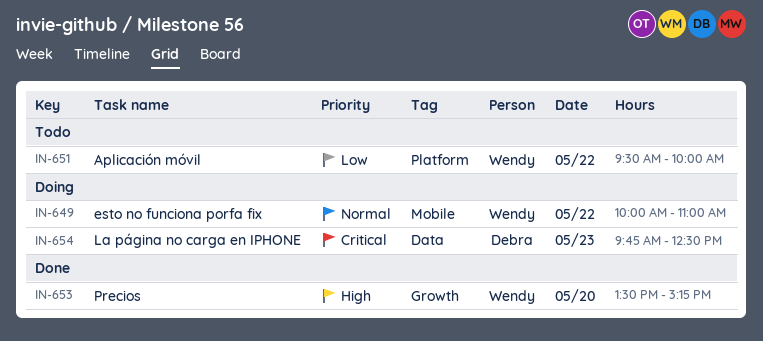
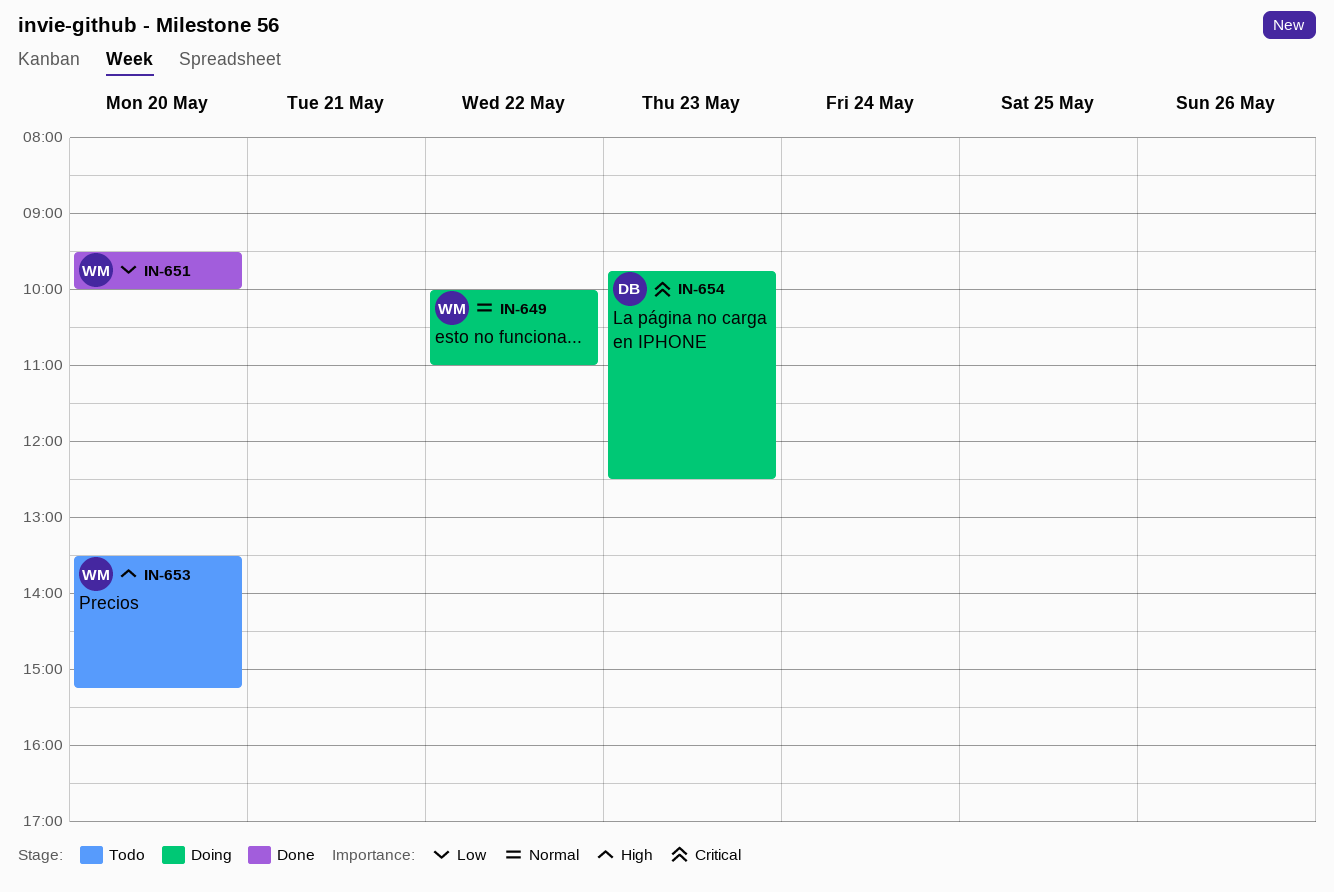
IN-651, status: Todo -> Done
IN-651, day: May 22 -> May 20
IN-653, status: Done -> Todo

